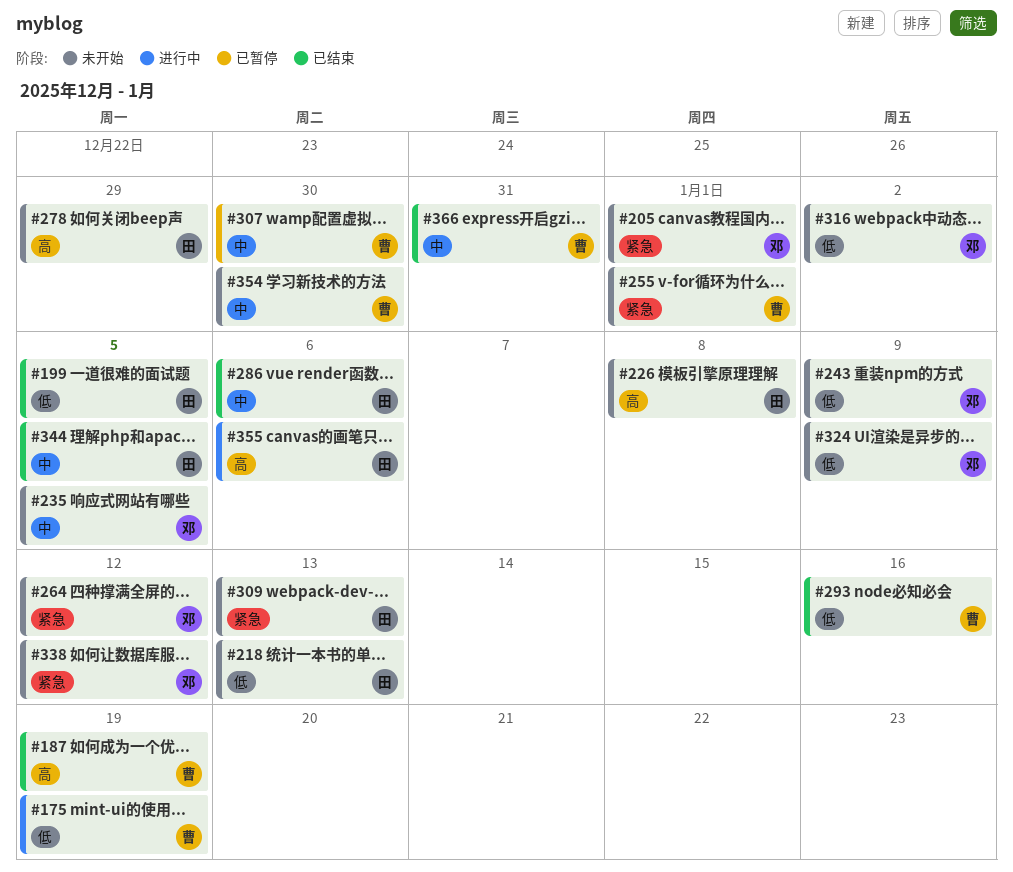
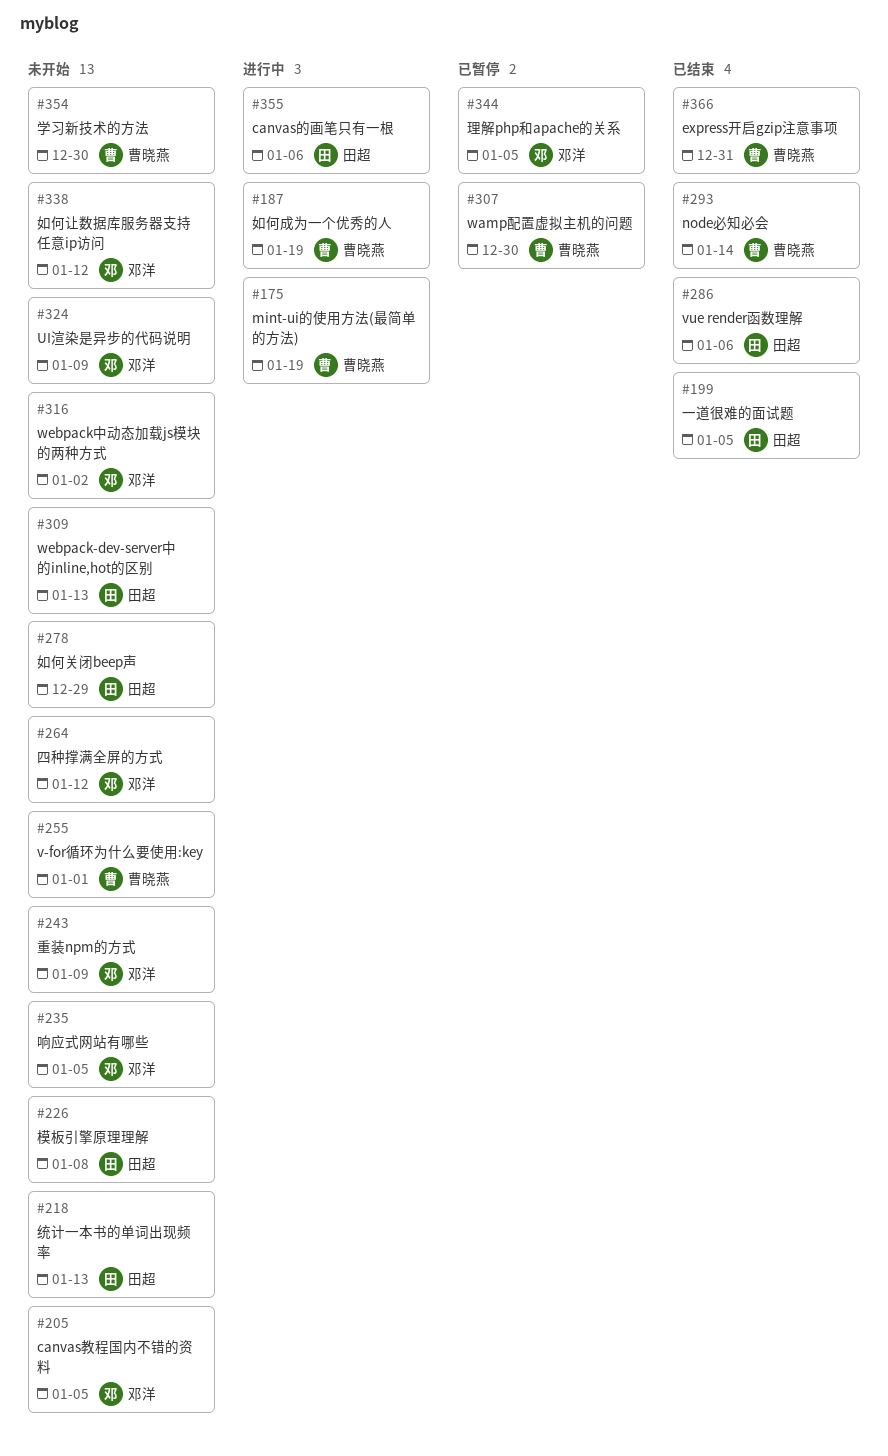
#187, status: 已结束 -> 进行中
#205, due: Jan 1 -> Jan 5
#293, due: Jan 16 -> Jan 14
#344, status: 已结束 -> 已暂停
#344, owner: 田超 -> 邓洋

